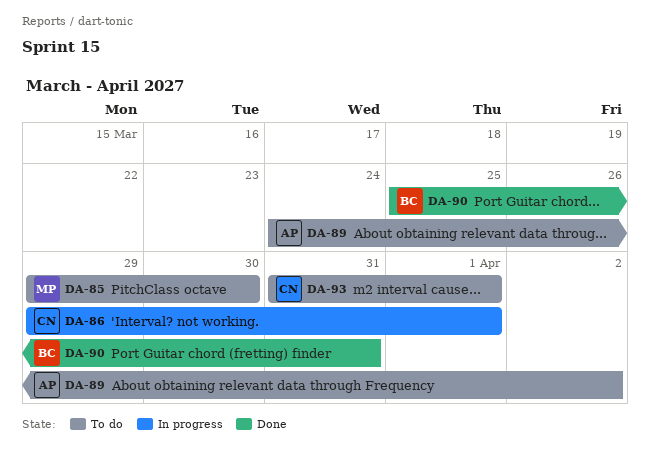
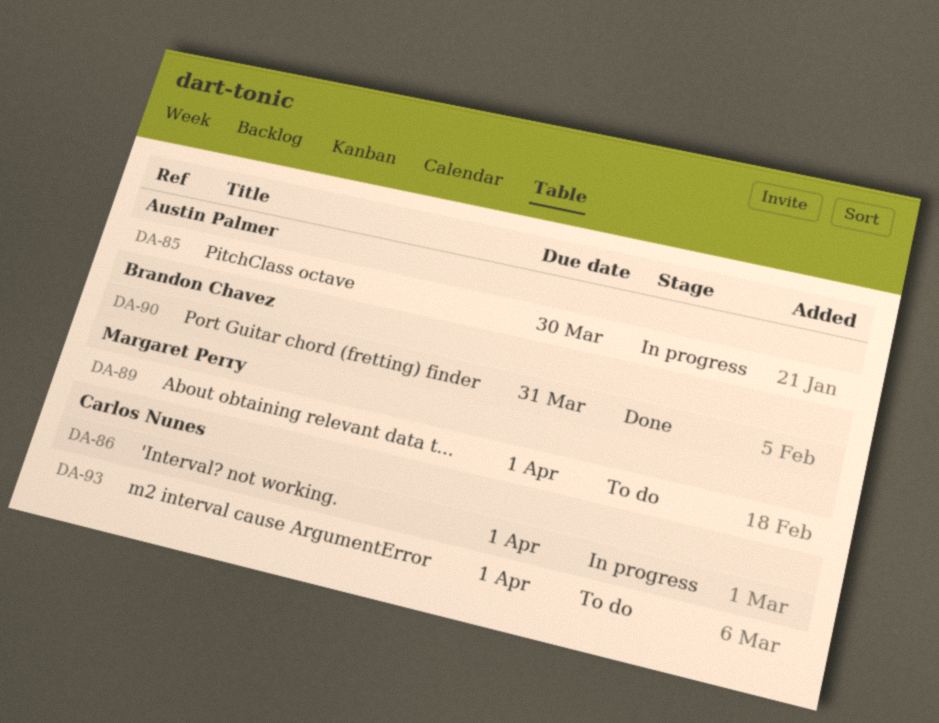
DA-85, status: To do -> In progress
DA-85, owner: Margaret Perry -> Austin Palmer
DA-89, owner: Austin Palmer -> Margaret Perry
DA-89, due: Apr 2 -> Apr 1

